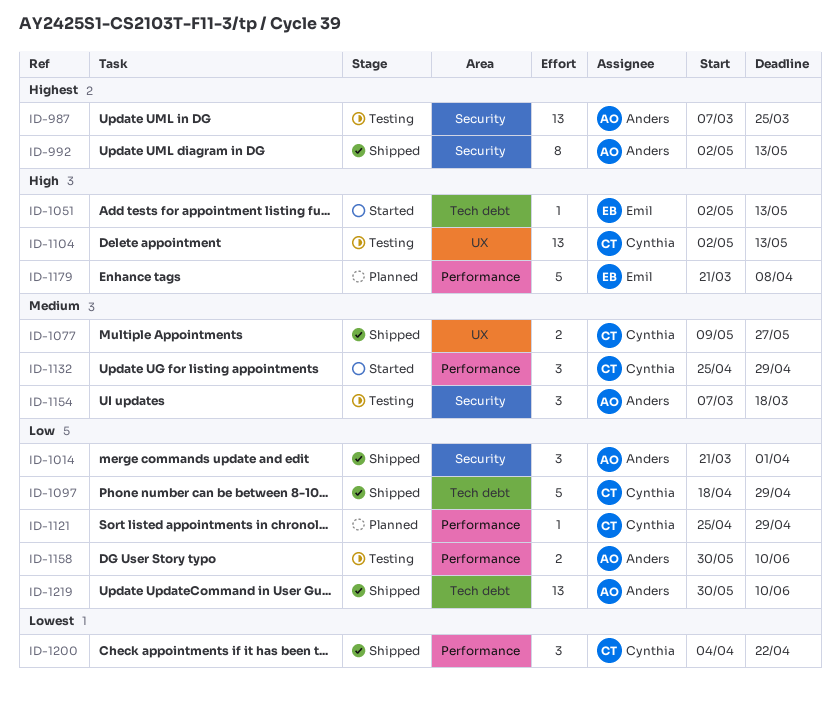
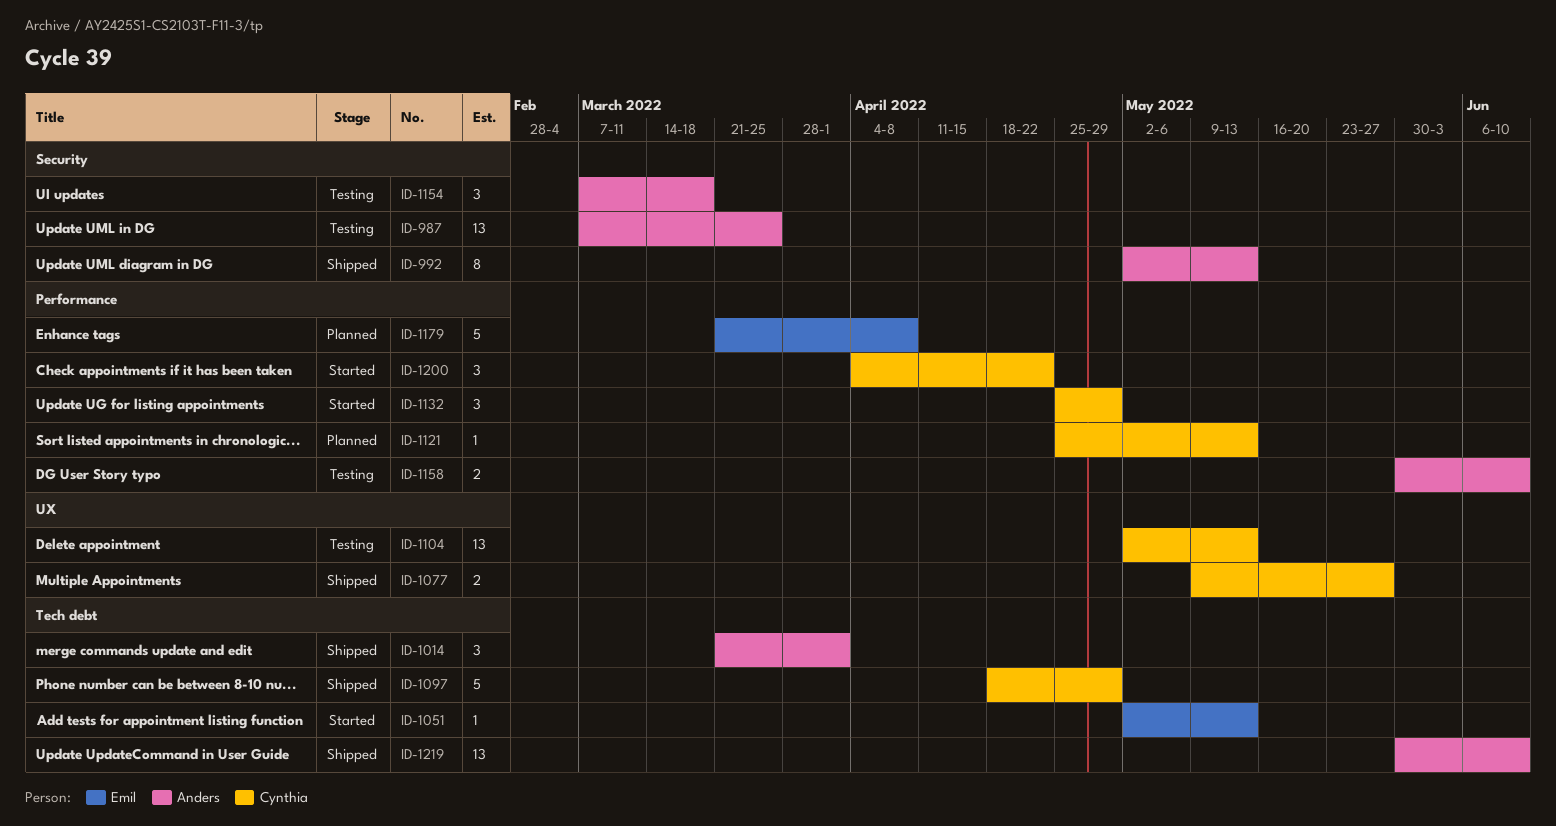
ID-1014, label: Security -> Tech debt
ID-1121, due: Apr 29 -> May 13
ID-1200, status: Shipped -> Started

